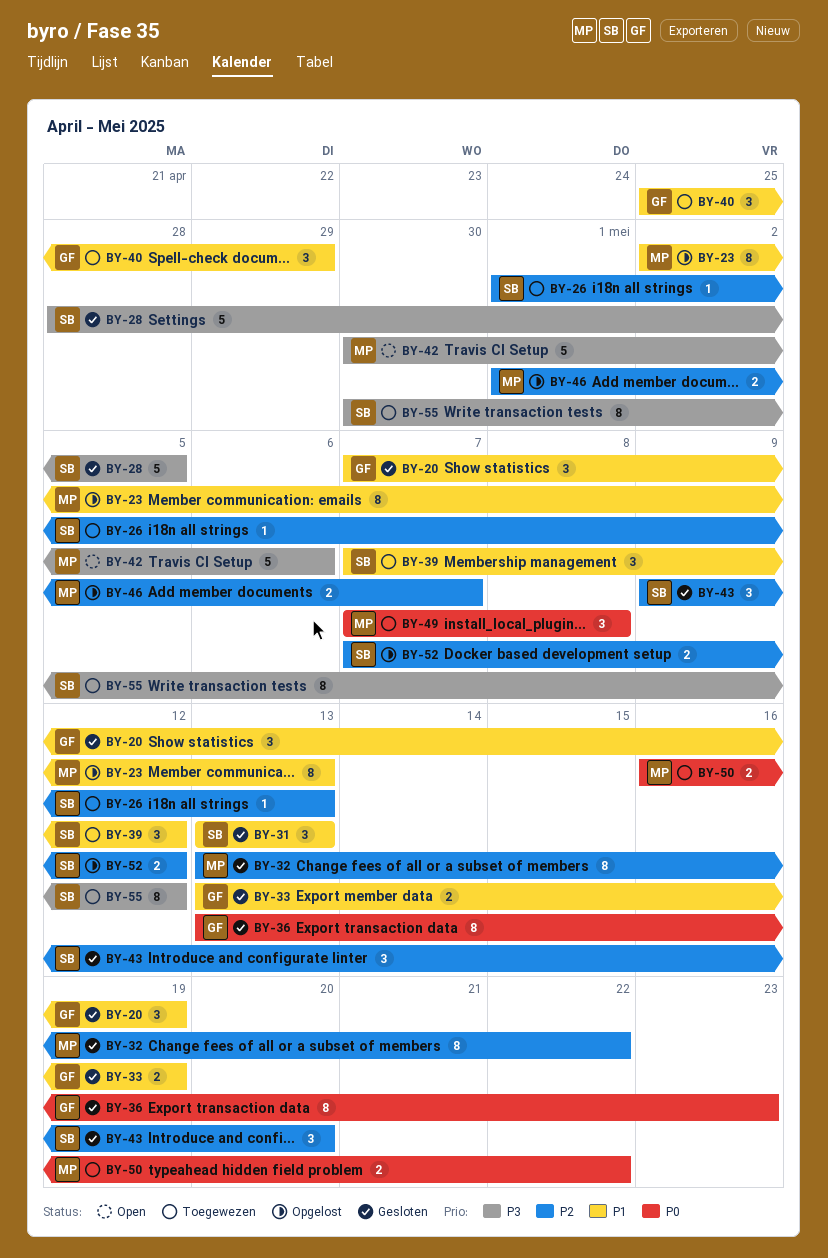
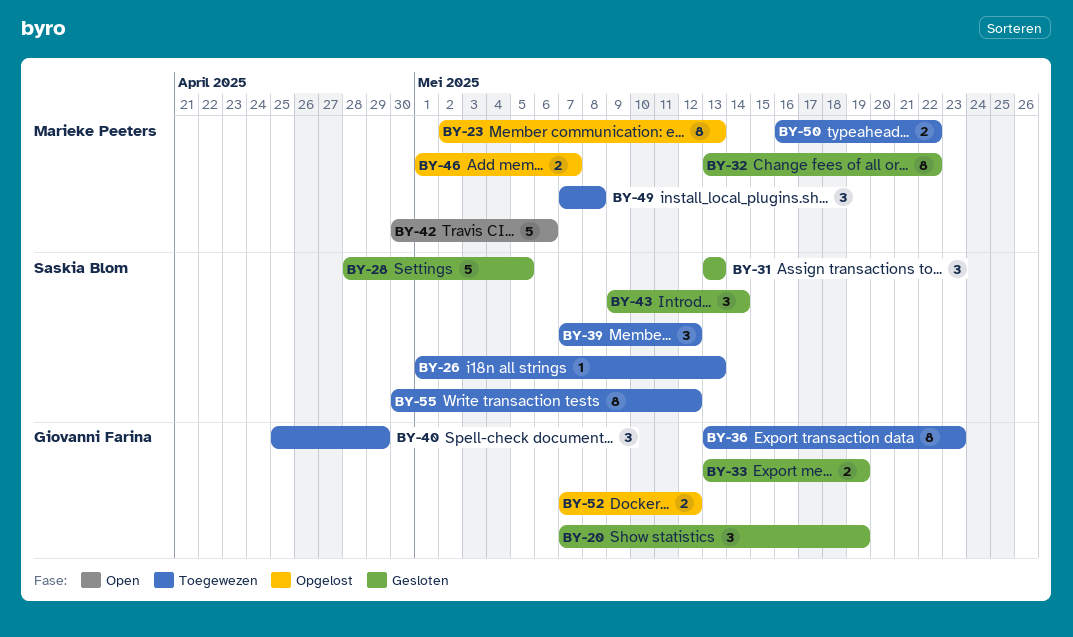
BY-36, status: Gesloten -> Toegewezen
BY-43, due: May 20 -> May 14
BY-52, owner: Saskia Blom -> Giovanni Farina

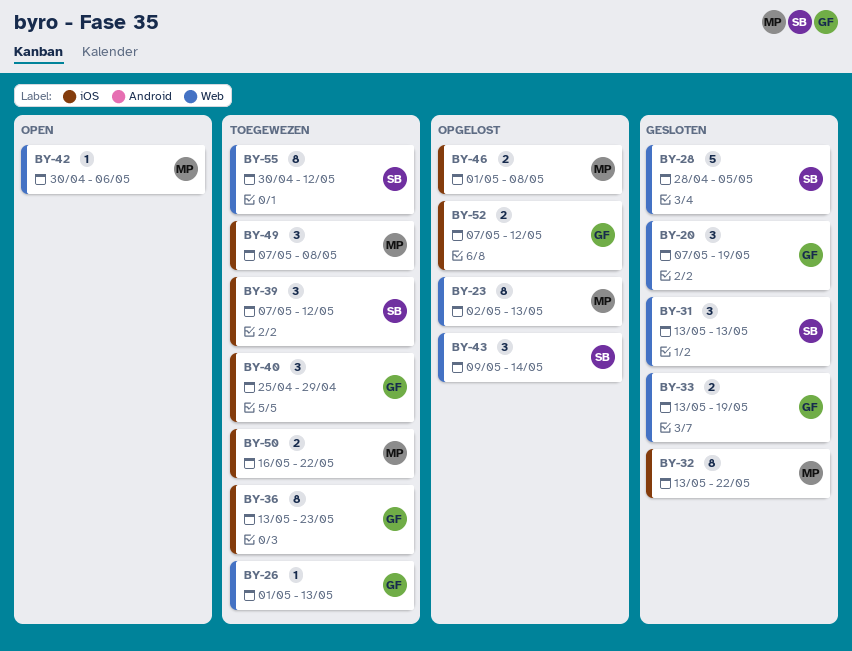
BY-26, owner: Saskia Blom -> Giovanni Farina
BY-42, estimate: 5 -> 1
BY-43, status: Gesloten -> Opgelost
BY-46, due: May 7 -> May 8

